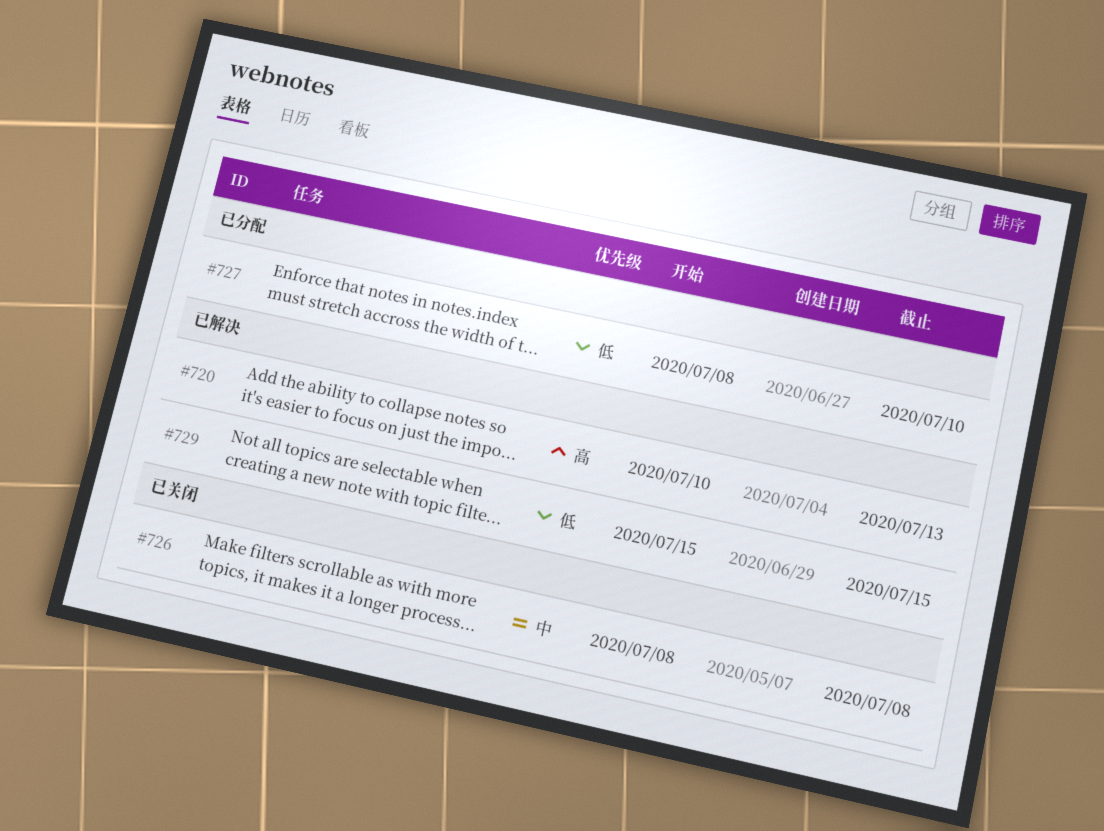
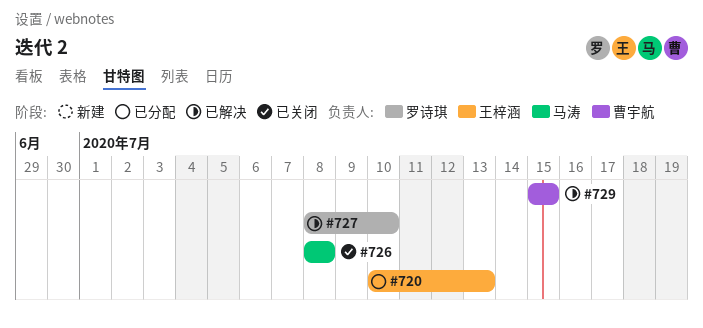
#720, status: 已解决 -> 已分配
#727, status: 已分配 -> 已解决

